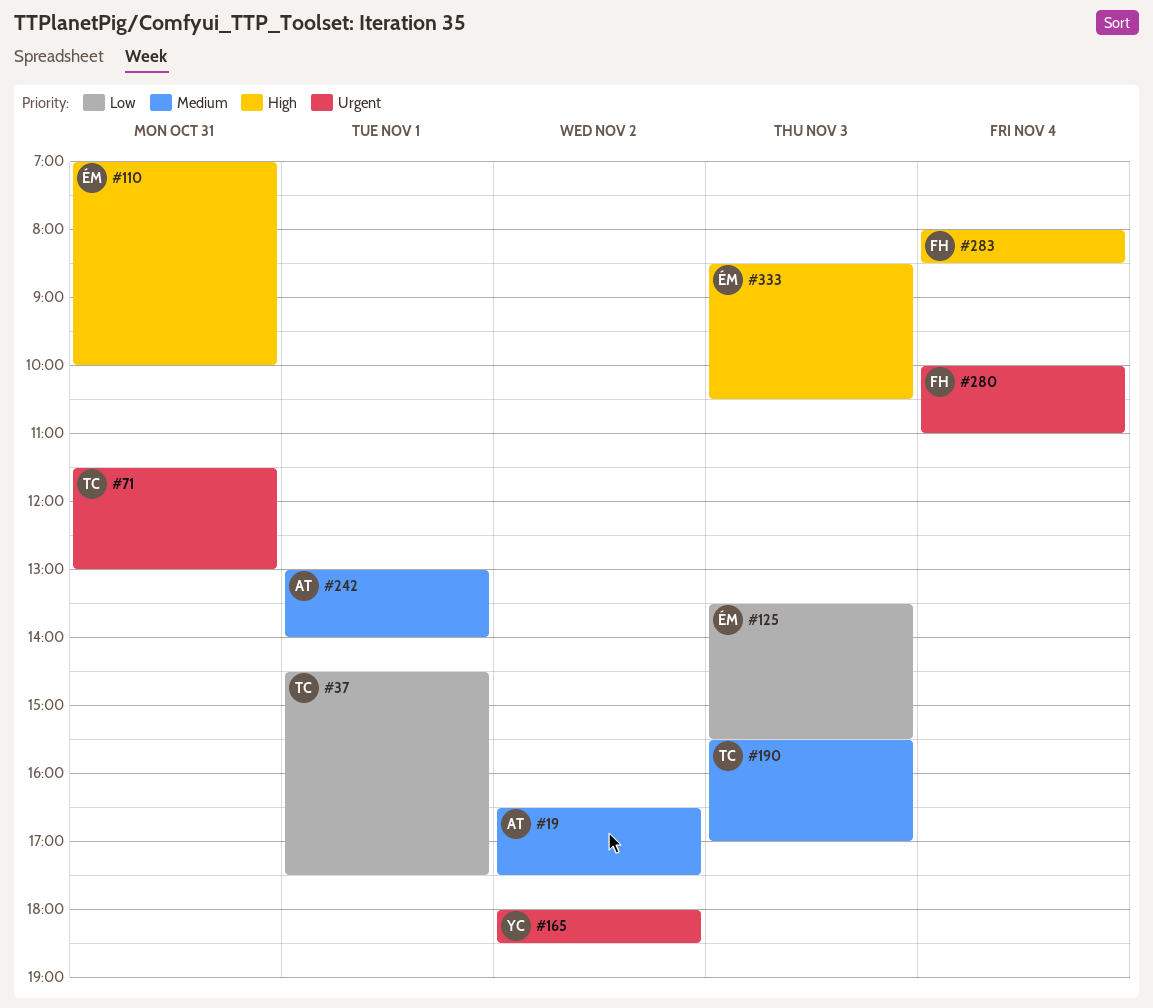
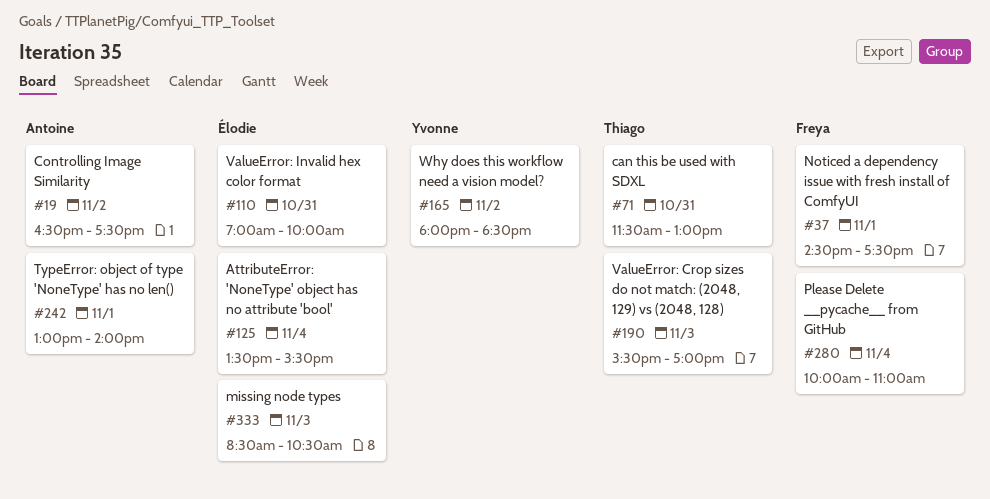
#37, owner: Thiago -> Freya
#125, day: Nov 3 -> Nov 4
#283: present -> none

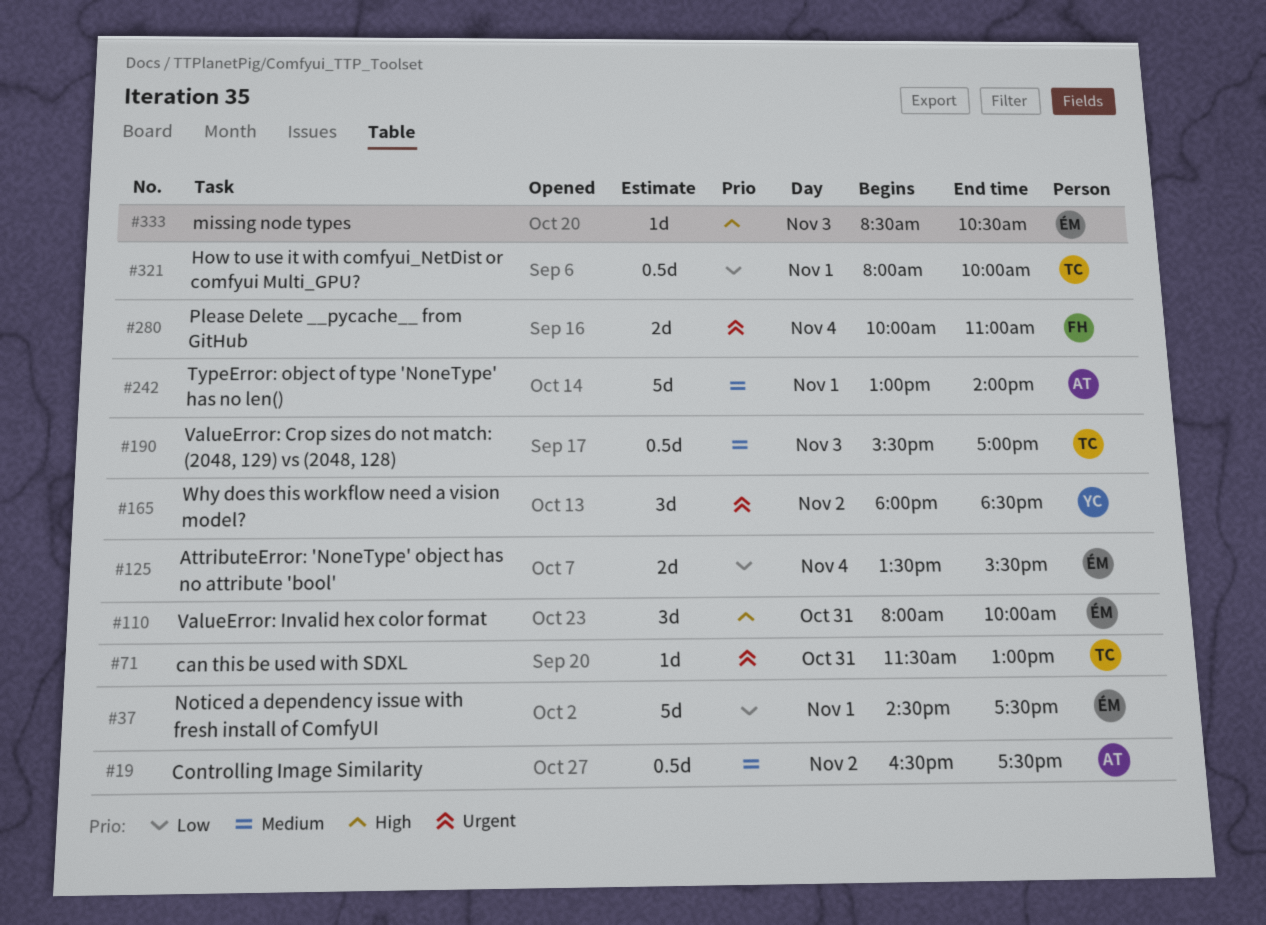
#37, owner: Freya -> Élodie
#110, begins: 07:00 -> 08:00
#321: none -> present

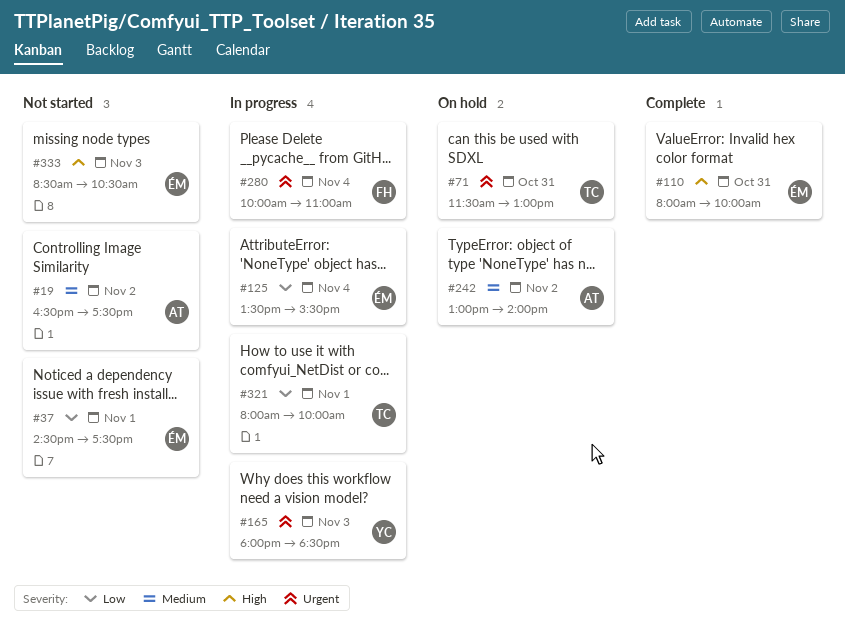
#165, day: Nov 2 -> Nov 3
#190: present -> none
#242, day: Nov 1 -> Nov 2

